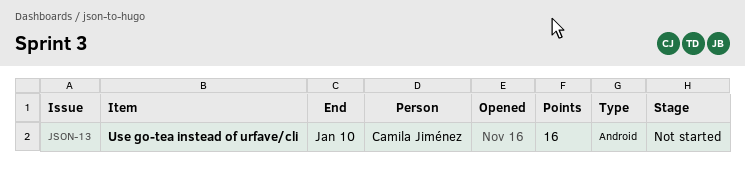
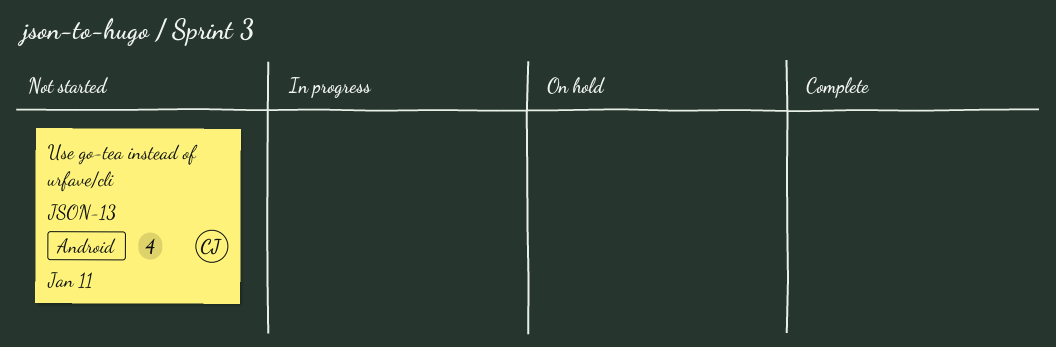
JSON-13, estimate: 16 -> 4
JSON-13, due: Jan 10 -> Jan 11

